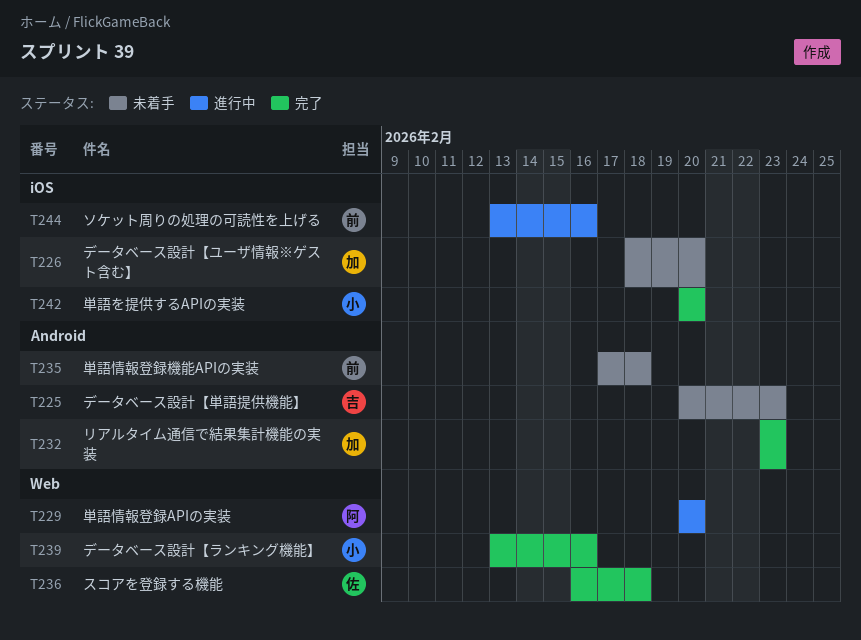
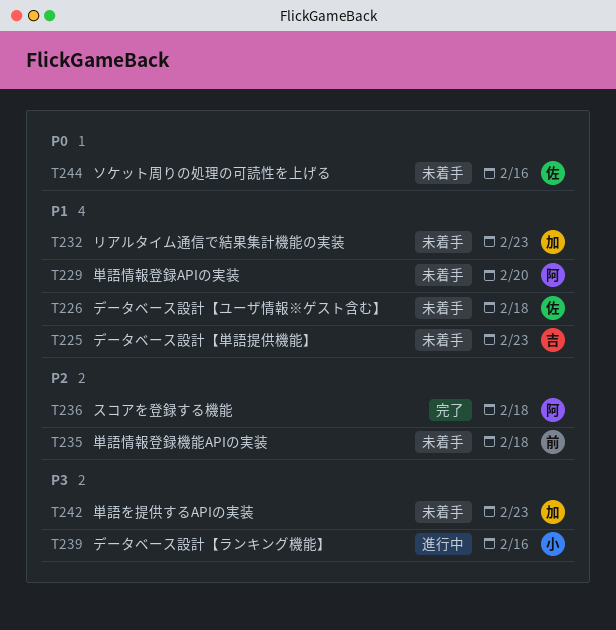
T226, owner: 加 -> 佐
T226, due: Feb 20 -> Feb 18
T229, status: 進行中 -> 未着手
T232, status: 完了 -> 未着手
T236, owner: 佐 -> 阿
T239, status: 完了 -> 進行中
T242, status: 完了 -> 未着手
T242, owner: 小 -> 加
T242, due: Feb 20 -> Feb 23
T244, status: 進行中 -> 未着手
T244, owner: 前 -> 佐

